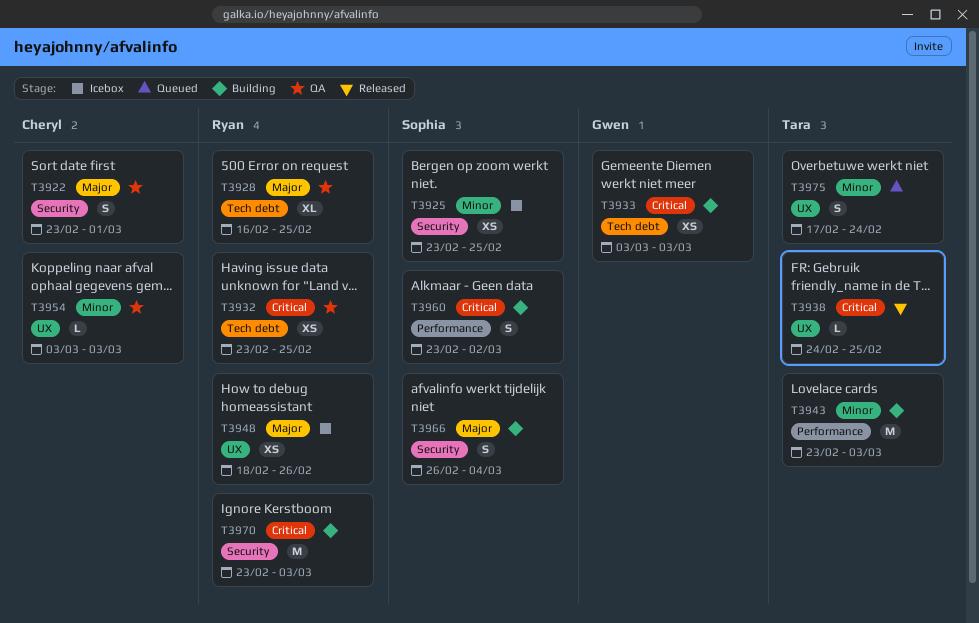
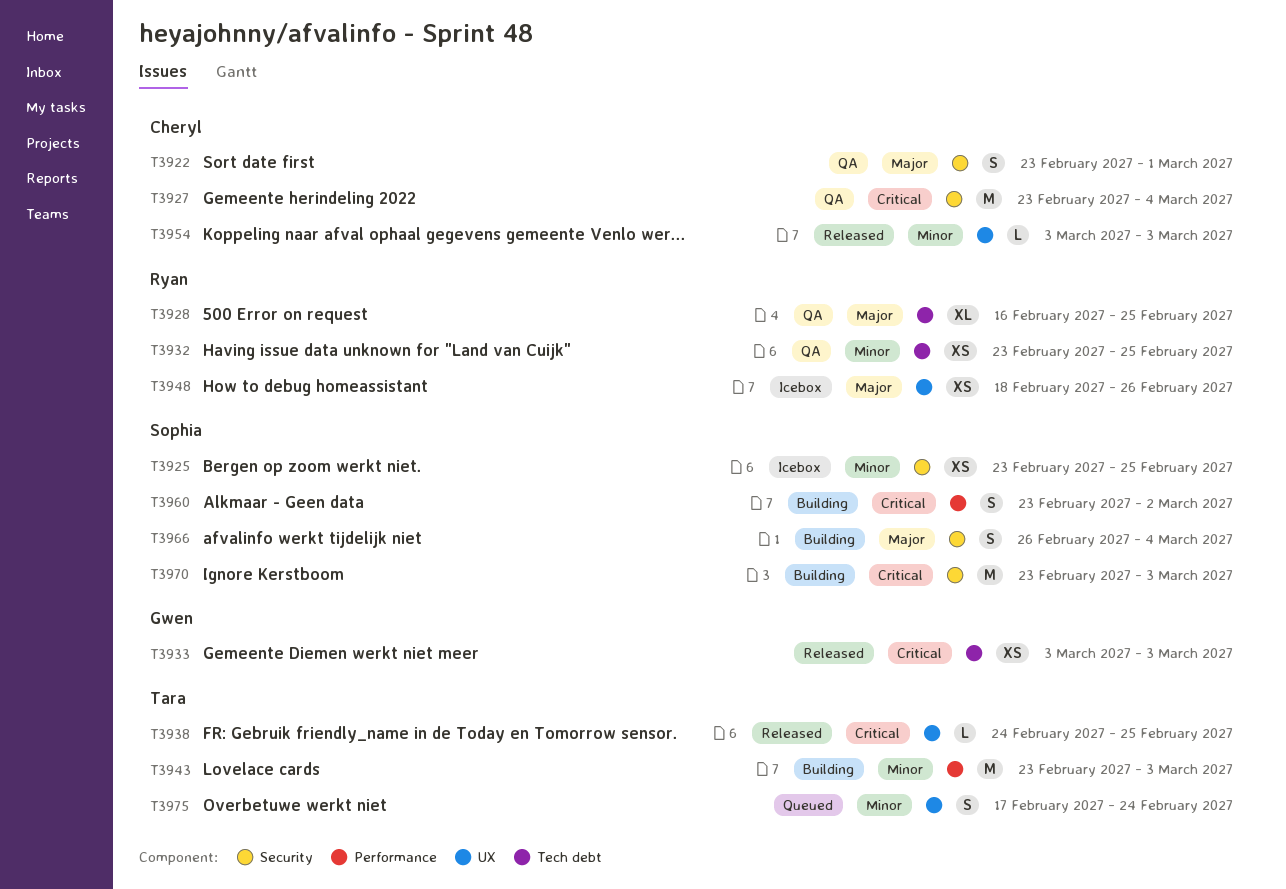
T3927: none -> present
T3932, priority: Critical -> Minor
T3933, status: Building -> Released
T3954, status: QA -> Released
T3970, owner: Ryan -> Sophia

